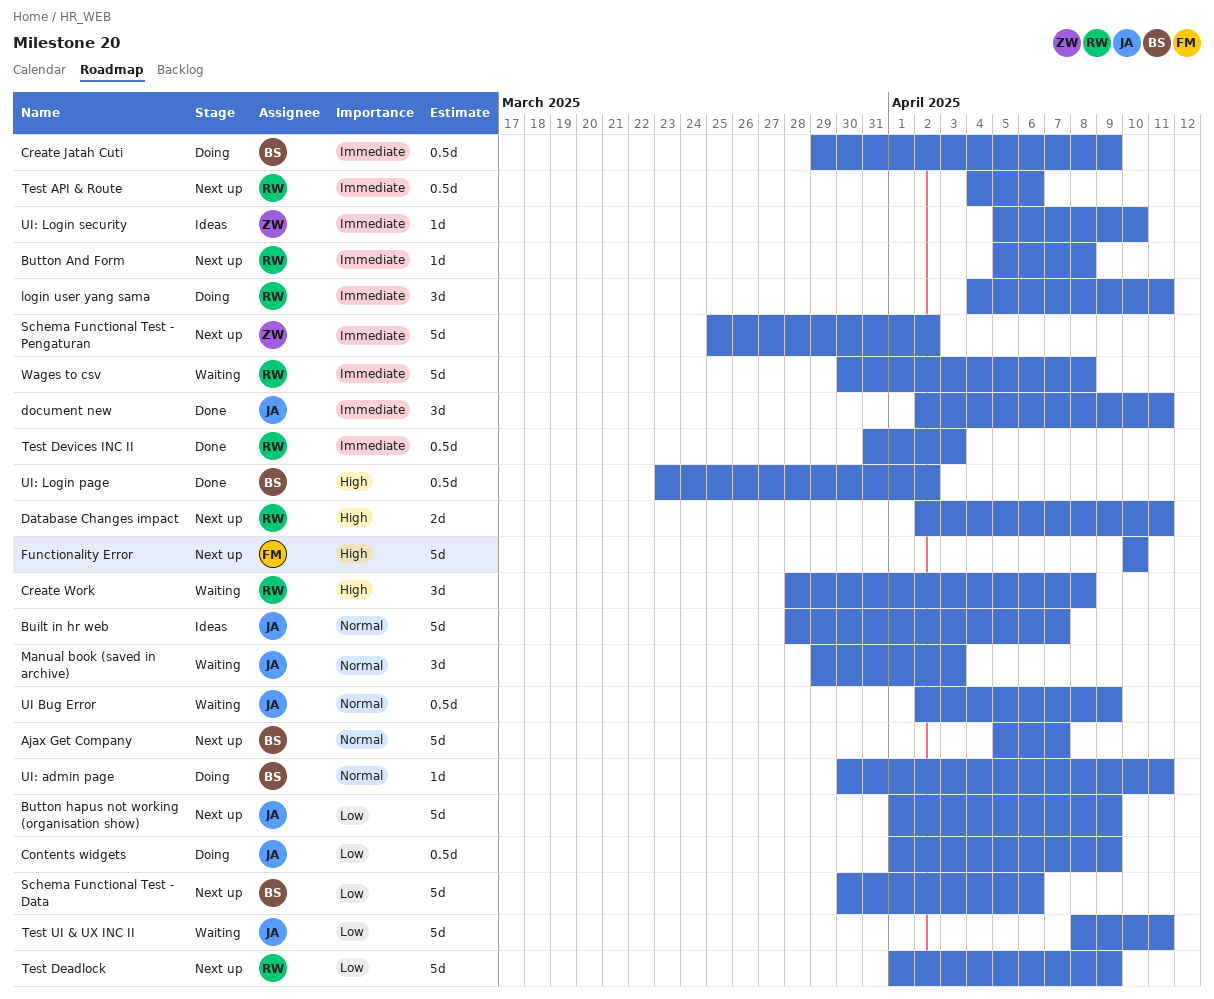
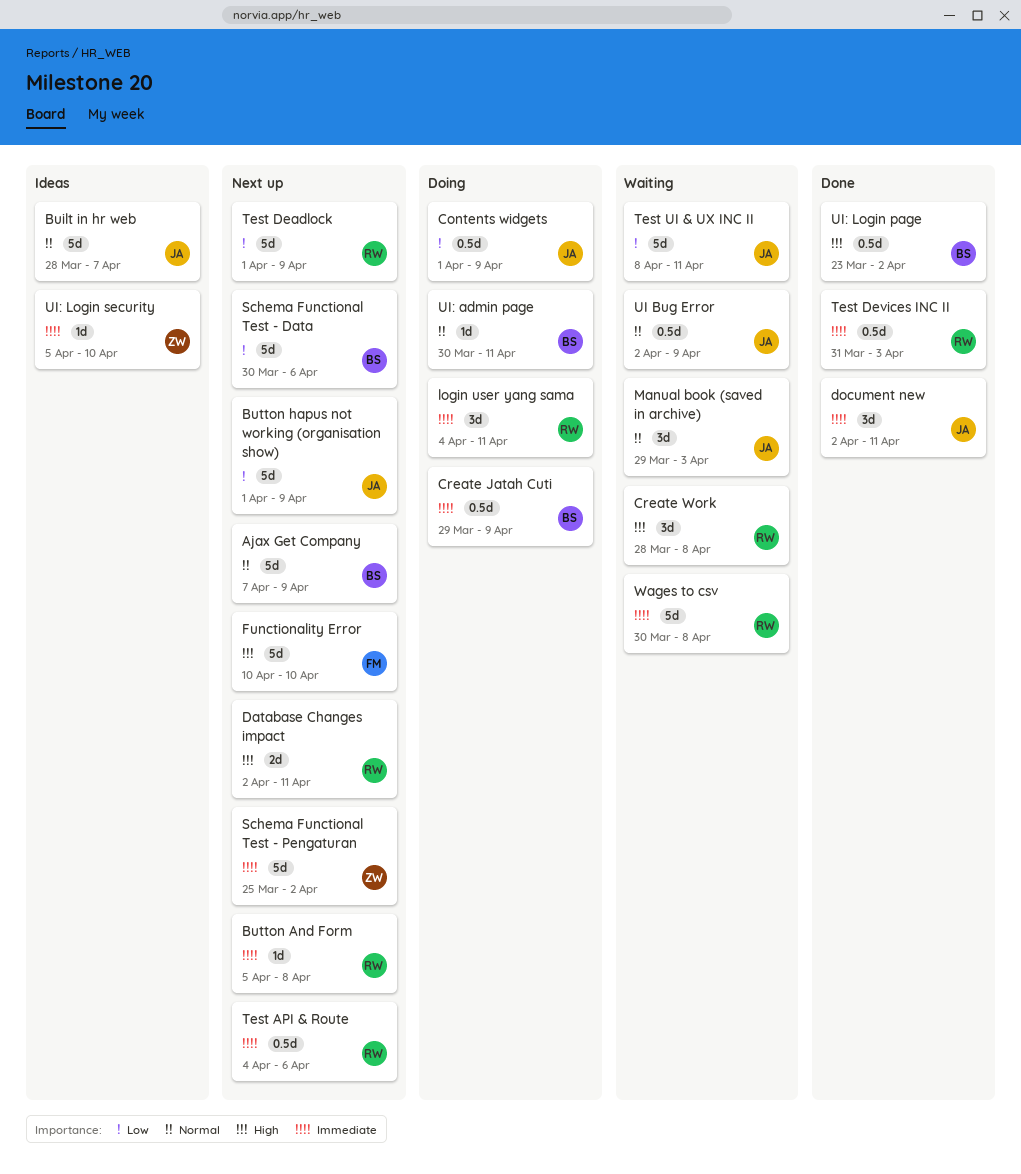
Ajax Get Company, start: Apr 5 -> Apr 7
Ajax Get Company, due: Apr 7 -> Apr 9

